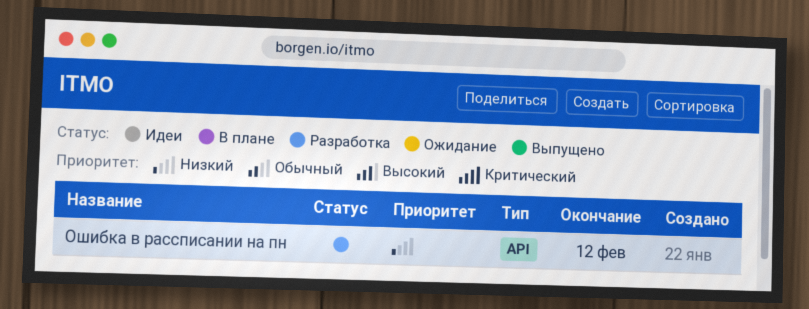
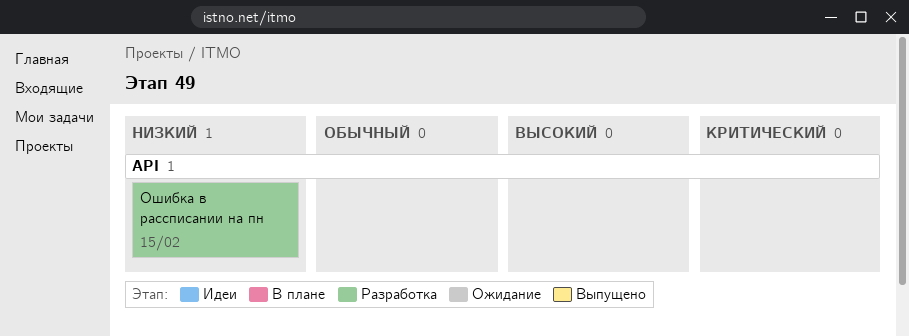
Ошибка в рассписании на пн, due: Feb 12 -> Feb 15

